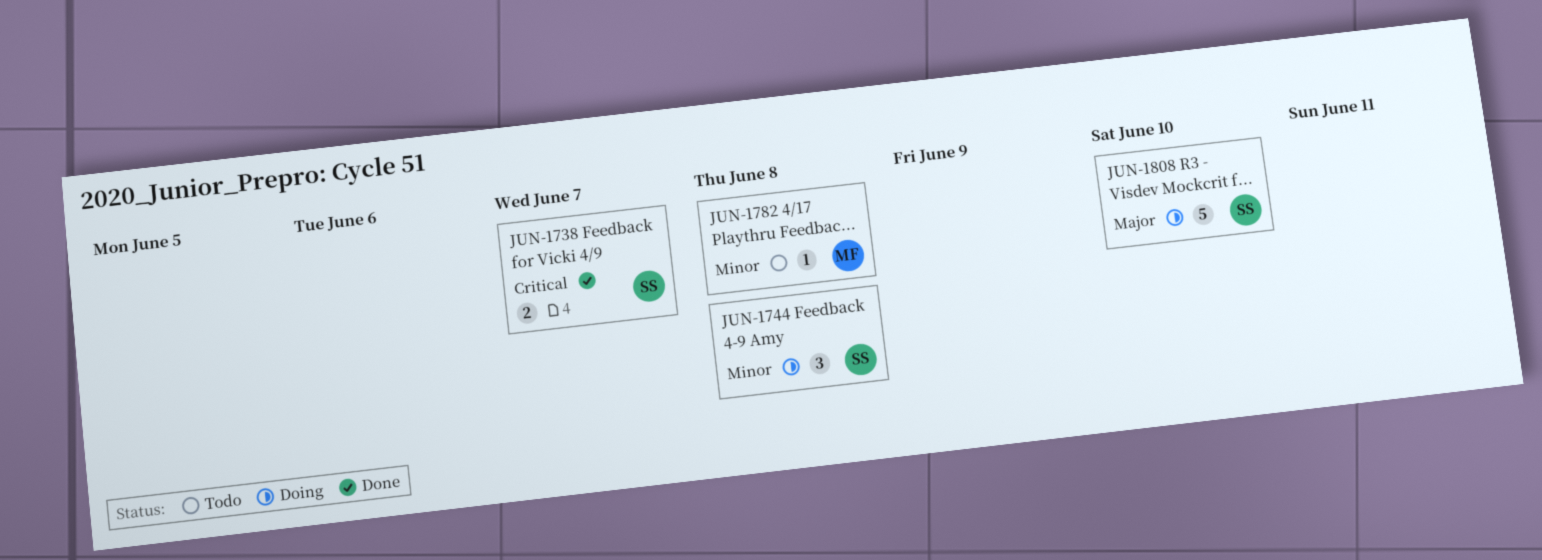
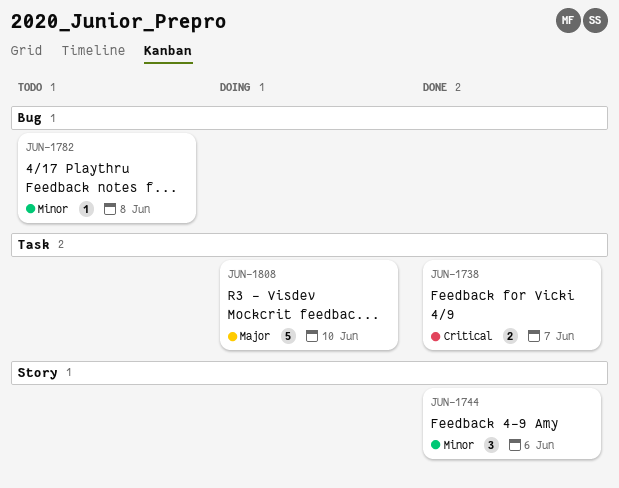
JUN-1744, status: Doing -> Done
JUN-1744, due: Jun 8 -> Jun 6

